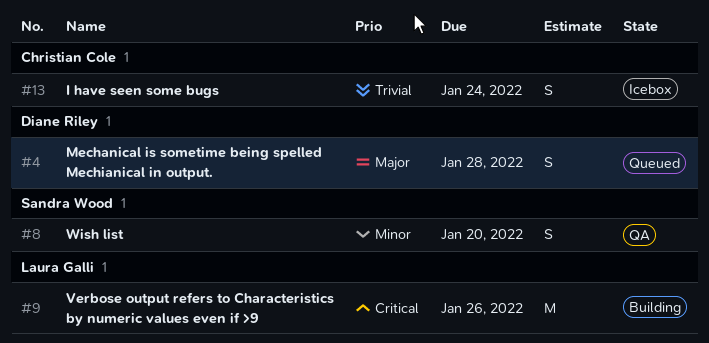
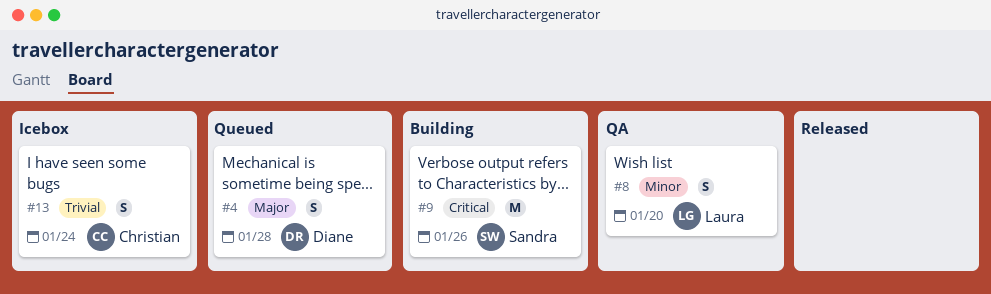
#8, owner: Sandra Wood -> Laura Galli
#9, owner: Laura Galli -> Sandra Wood

